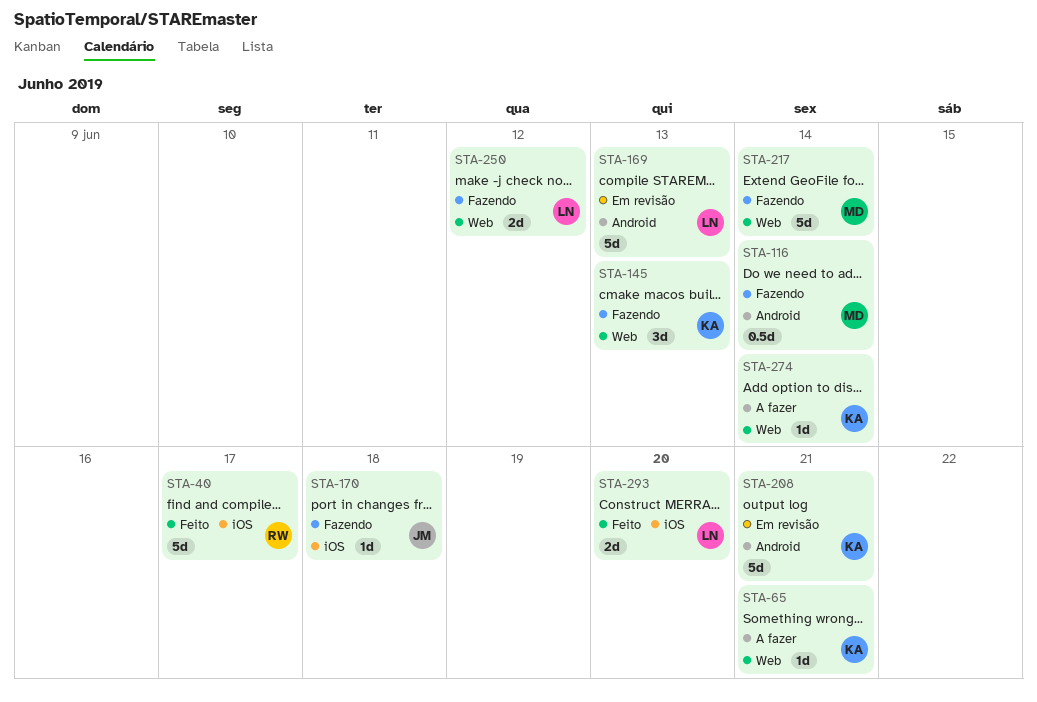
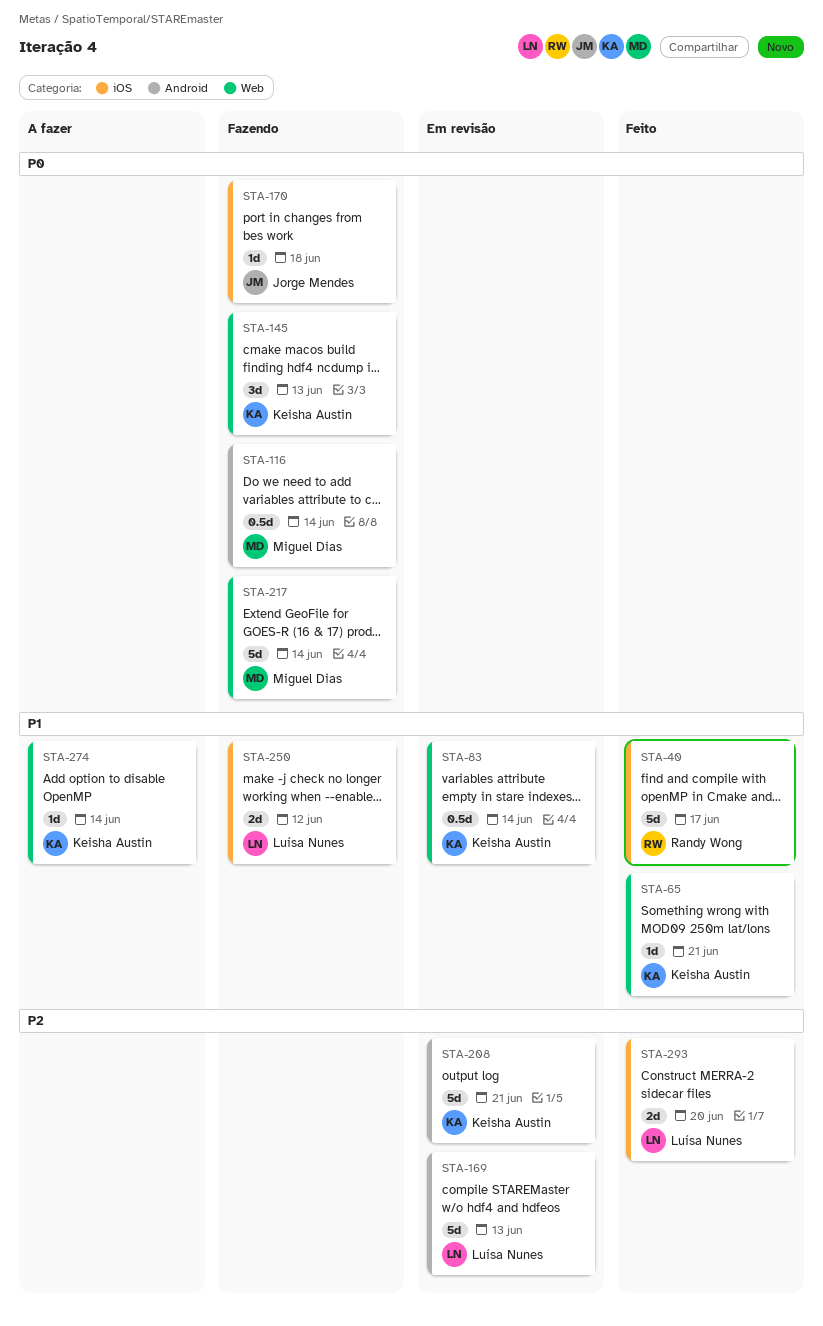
STA-65, status: A fazer -> Feito
STA-83: none -> present
STA-250, label: Web -> iOS

